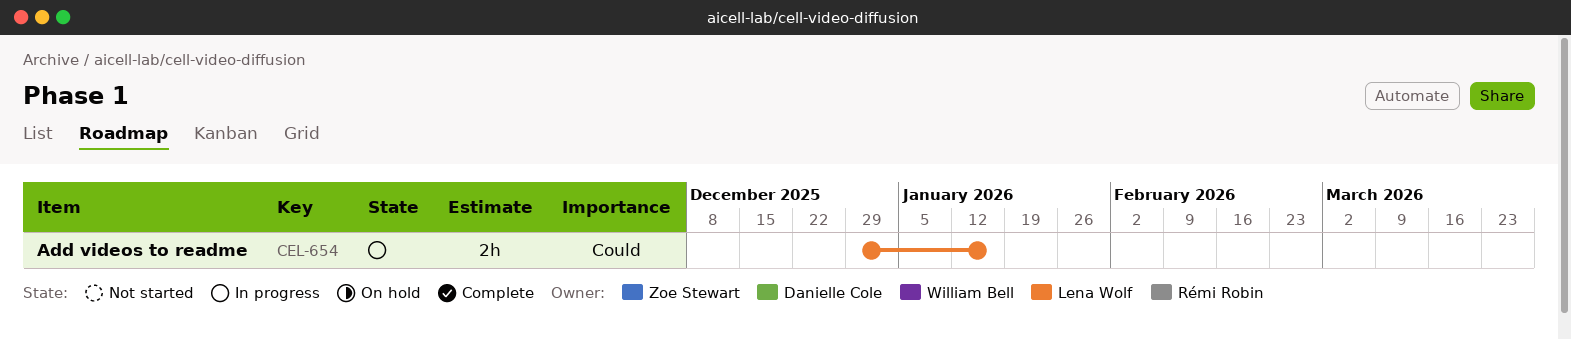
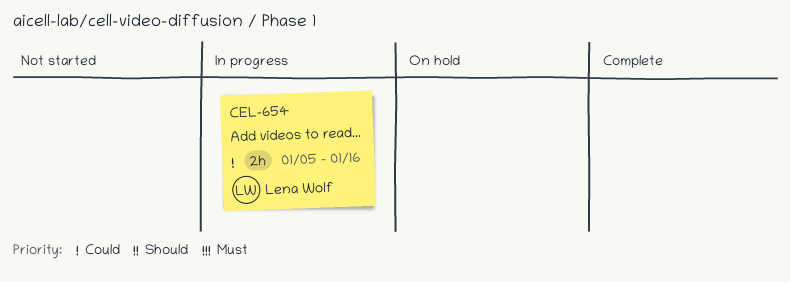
CEL-654, start: Dec 29 -> Jan 5

